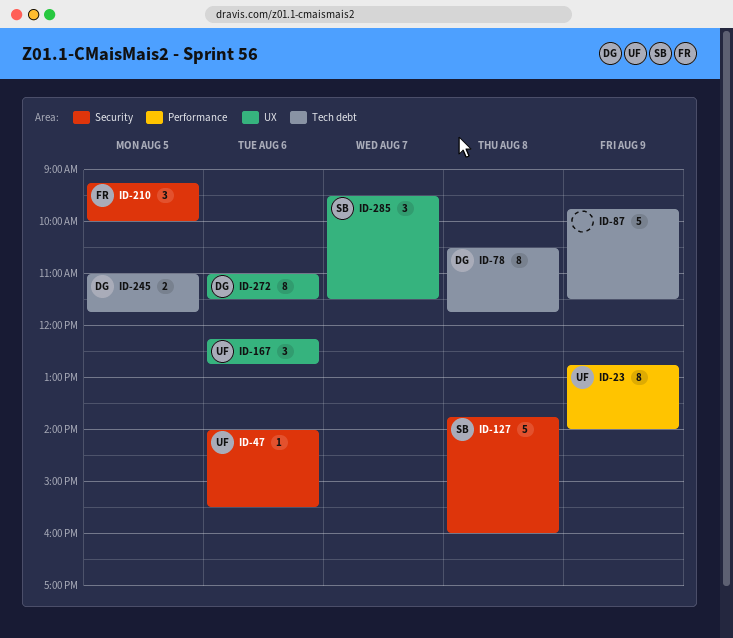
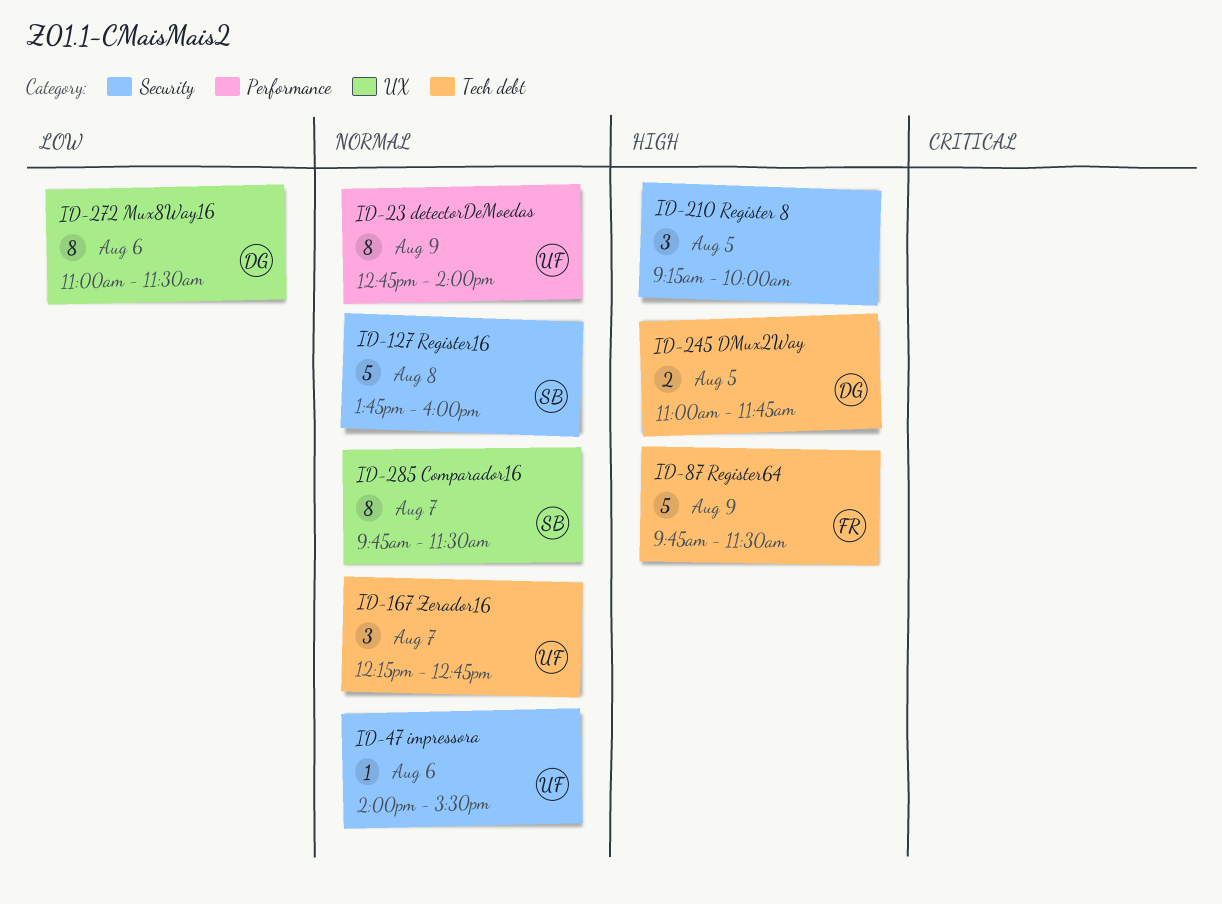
ID-78: present -> none
ID-87, owner: none -> FR
ID-167, label: UX -> Tech debt
ID-167, day: Aug 6 -> Aug 7
ID-210, owner: FR -> none
ID-285, estimate: 3 -> 8
ID-285, begins: 09:30 -> 09:45

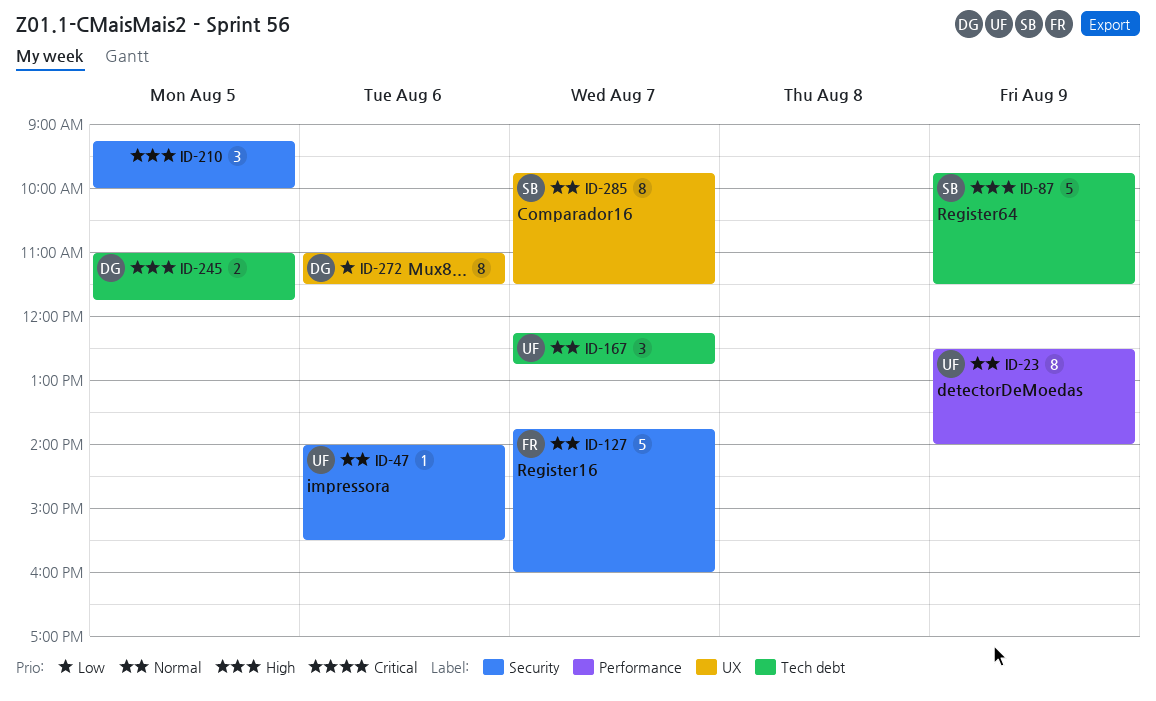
ID-23, begins: 12:45 -> 12:30
ID-87, owner: FR -> SB
ID-127, owner: SB -> FR
ID-127, day: Aug 8 -> Aug 7

